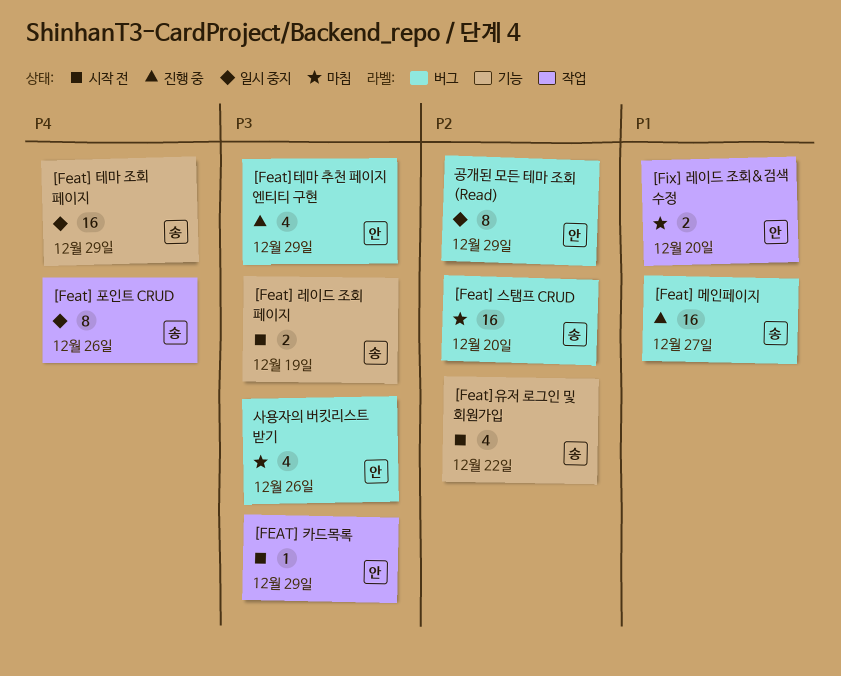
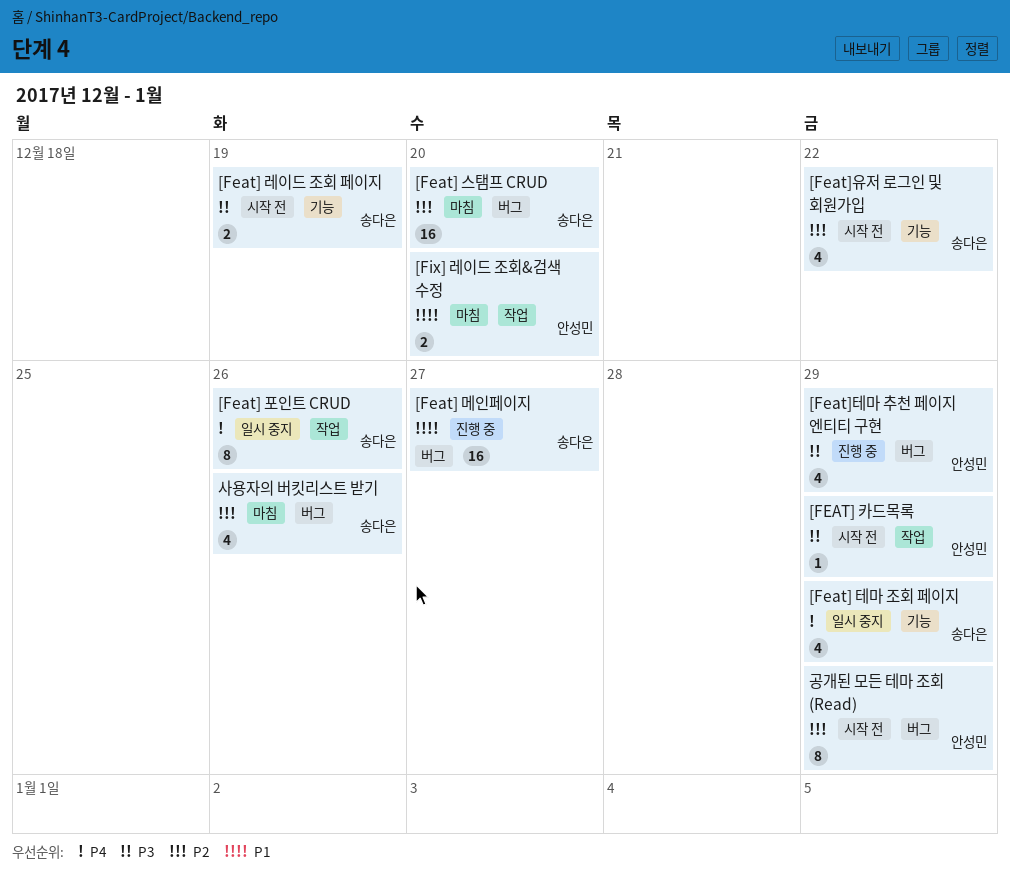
[Feat] 테마 조회 페이지, estimate: 16 -> 4
공개된 모든 테마 조회 (Read), status: 일시 중지 -> 시작 전
사용자의 버킷리스트 받기, owner: 안성민 -> 송다은
사용자의 버킷리스트 받기, priority: P3 -> P2

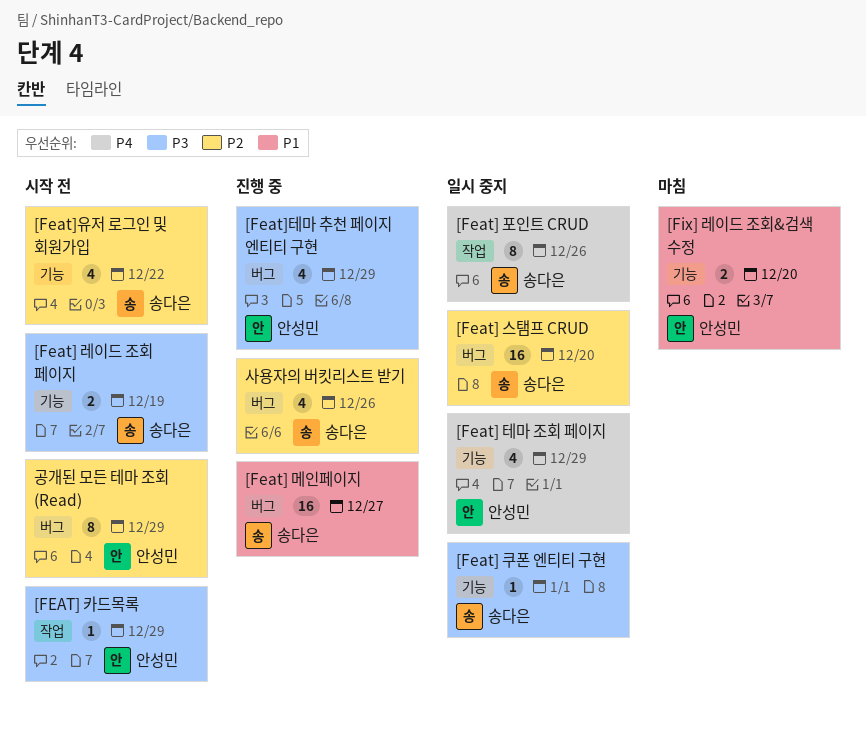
[Feat] 스탬프 CRUD, status: 마침 -> 일시 중지
[Feat] 쿠폰 엔티티 구현: none -> present
[Feat] 테마 조회 페이지, owner: 송다은 -> 안성민
[Fix] 레이드 조회&검색 수정, label: 작업 -> 기능
사용자의 버킷리스트 받기, status: 마침 -> 진행 중

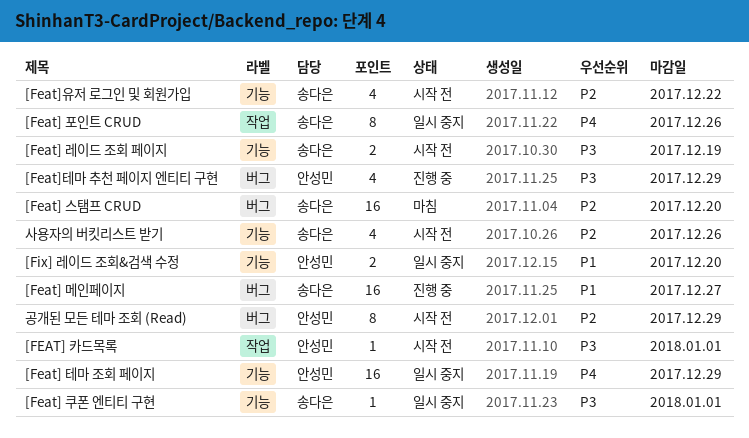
[Feat] 스탬프 CRUD, status: 일시 중지 -> 마침
[FEAT] 카드목록, due: Dec 29 -> Jan 1
[Feat] 테마 조회 페이지, estimate: 4 -> 16
[Fix] 레이드 조회&검색 수정, status: 마침 -> 일시 중지
사용자의 버킷리스트 받기, status: 진행 중 -> 시작 전
사용자의 버킷리스트 받기, label: 버그 -> 기능

